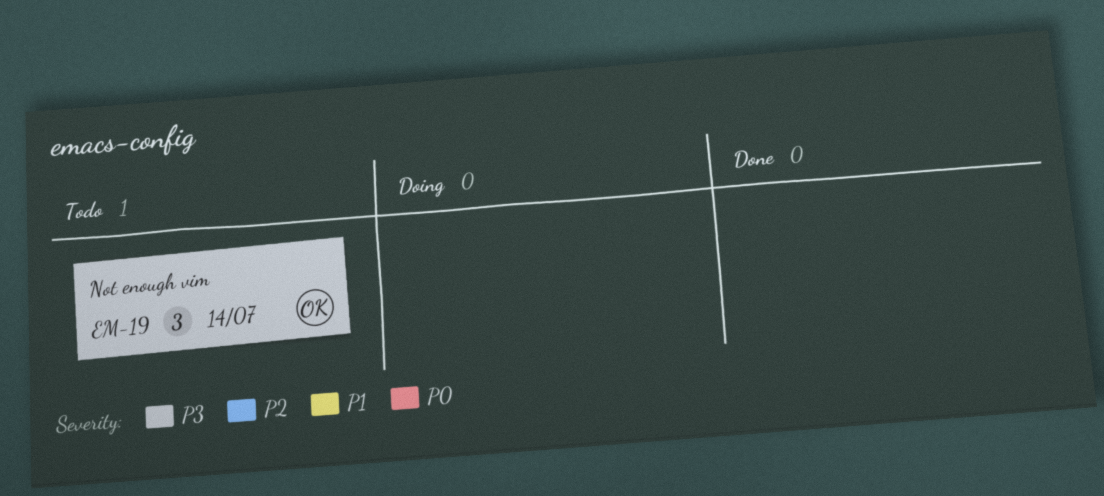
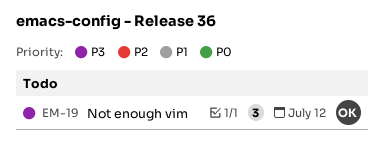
EM-19, due: Jul 14 -> Jul 12

